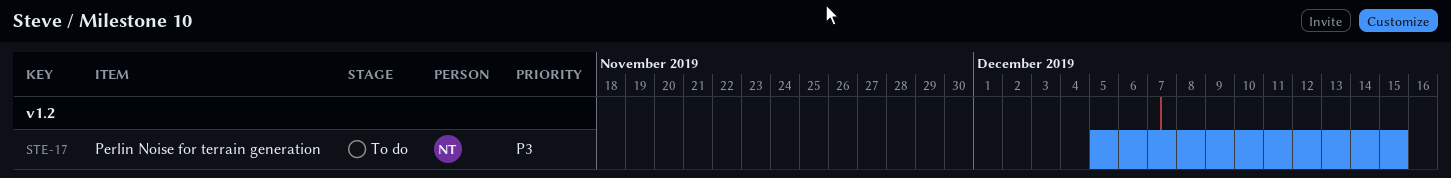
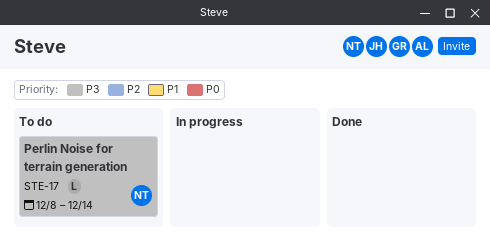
STE-17, start: Dec 5 -> Dec 8
STE-17, due: Dec 15 -> Dec 14

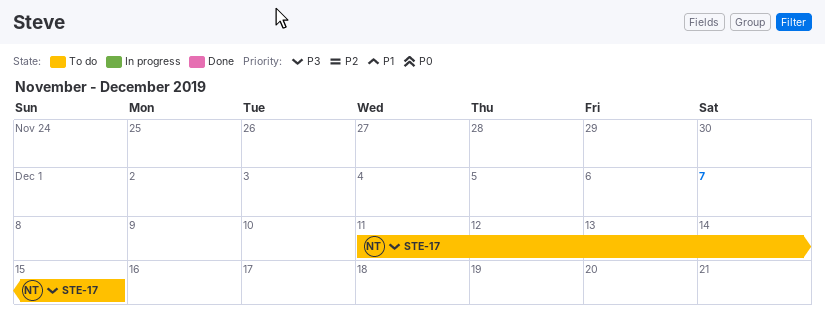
STE-17, start: Dec 8 -> Dec 11
STE-17, due: Dec 14 -> Dec 15

